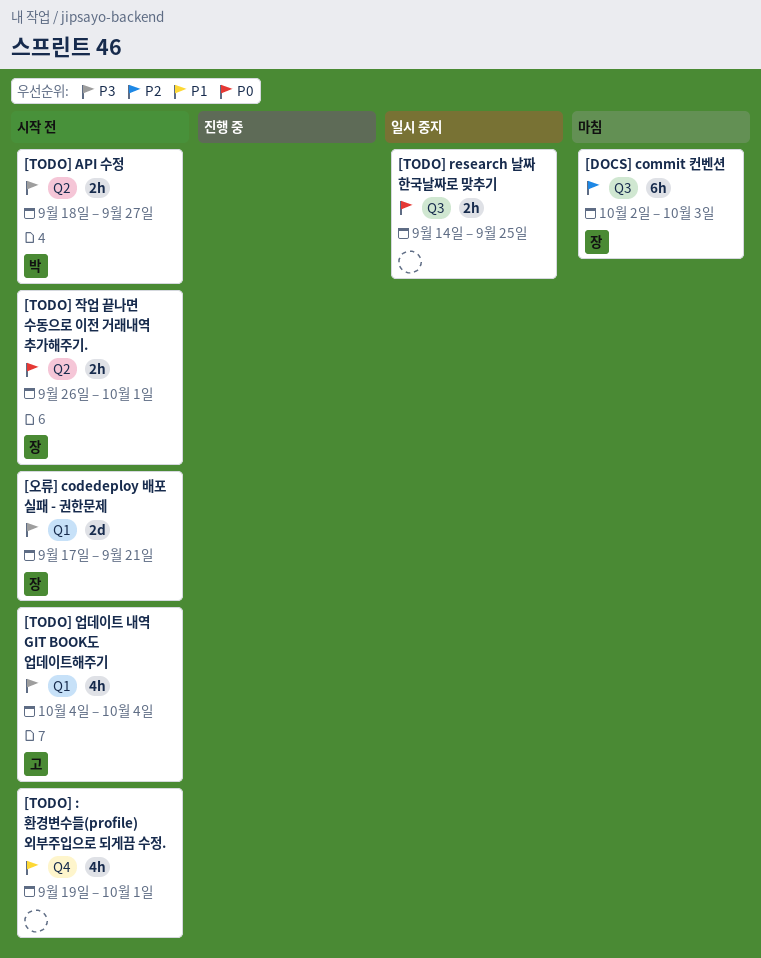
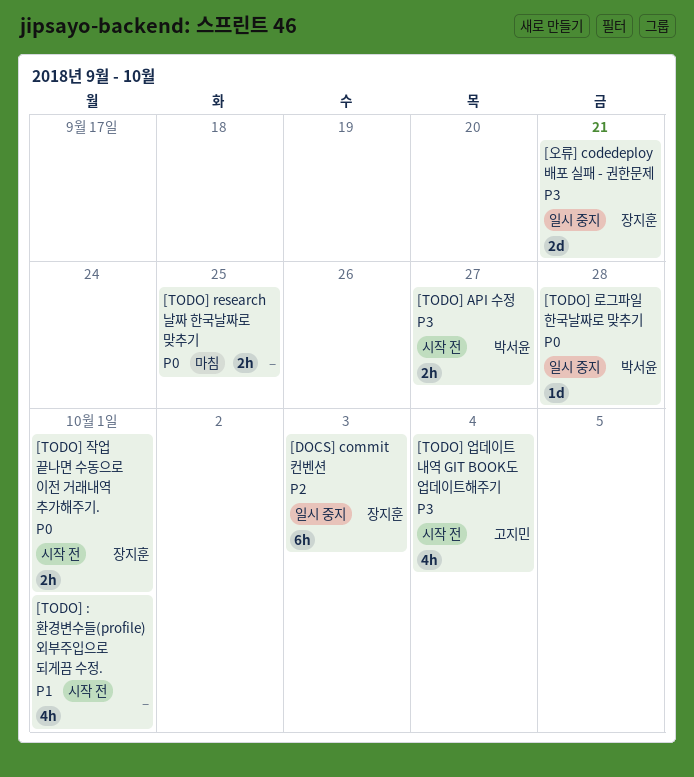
[DOCS] commit 컨벤션, status: 마침 -> 일시 중지
[TODO] research 날짜 한국날짜로 맞추기, status: 일시 중지 -> 마침
[TODO] 로그파일 한국날짜로 맞추기: none -> present
[오류] codedeploy 배포 실패 - 권한문제, status: 시작 전 -> 일시 중지

